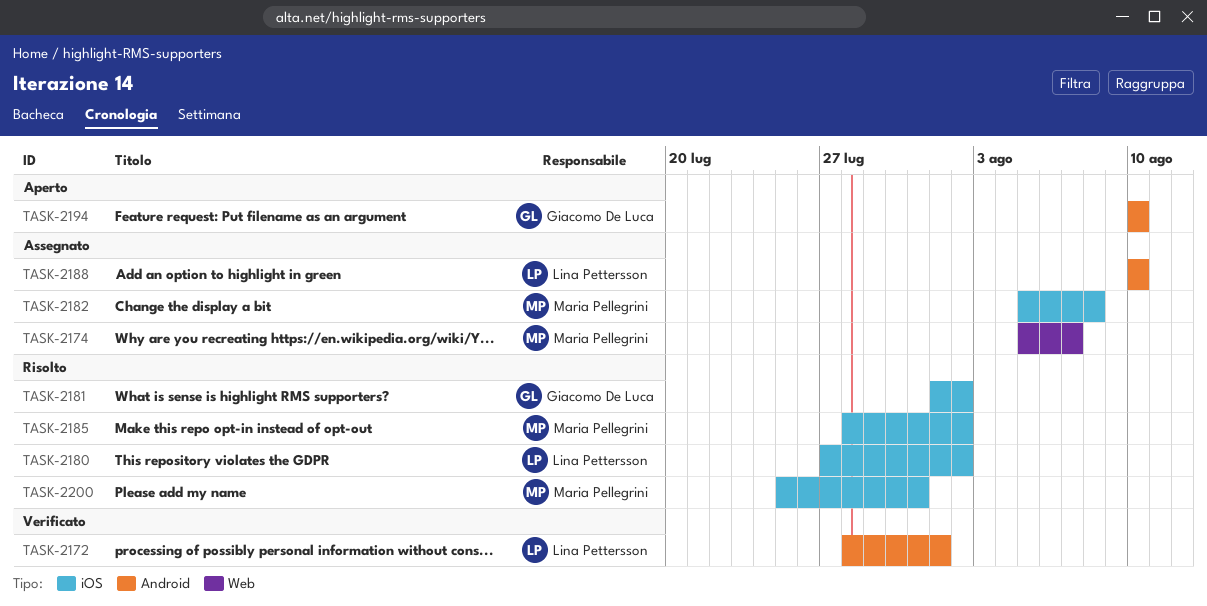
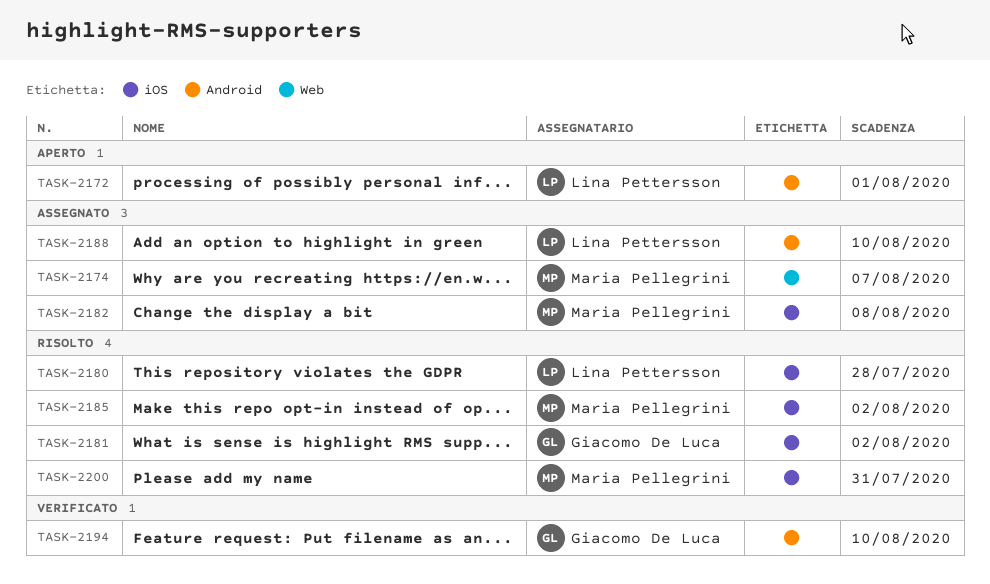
TASK-2172, status: Verificato -> Aperto
TASK-2180, due: Aug 2 -> Jul 28
TASK-2194, status: Aperto -> Verificato

